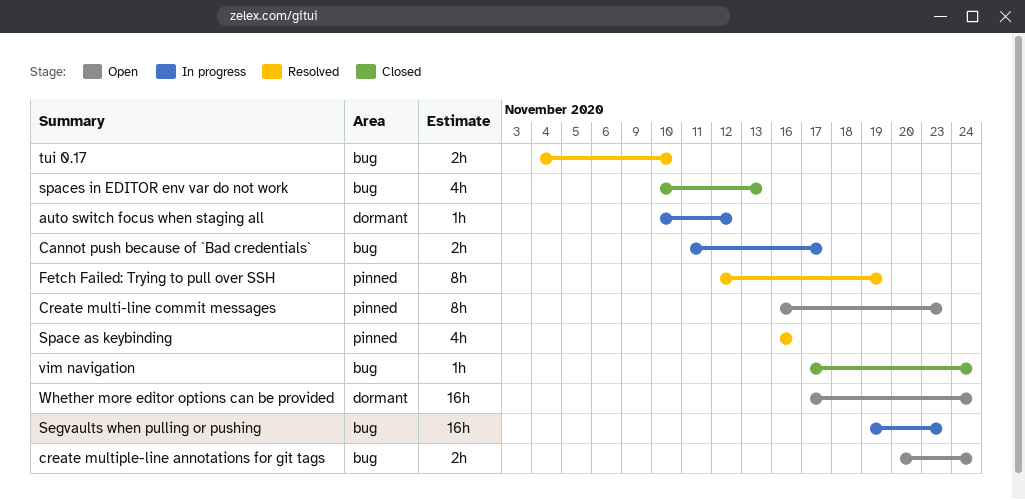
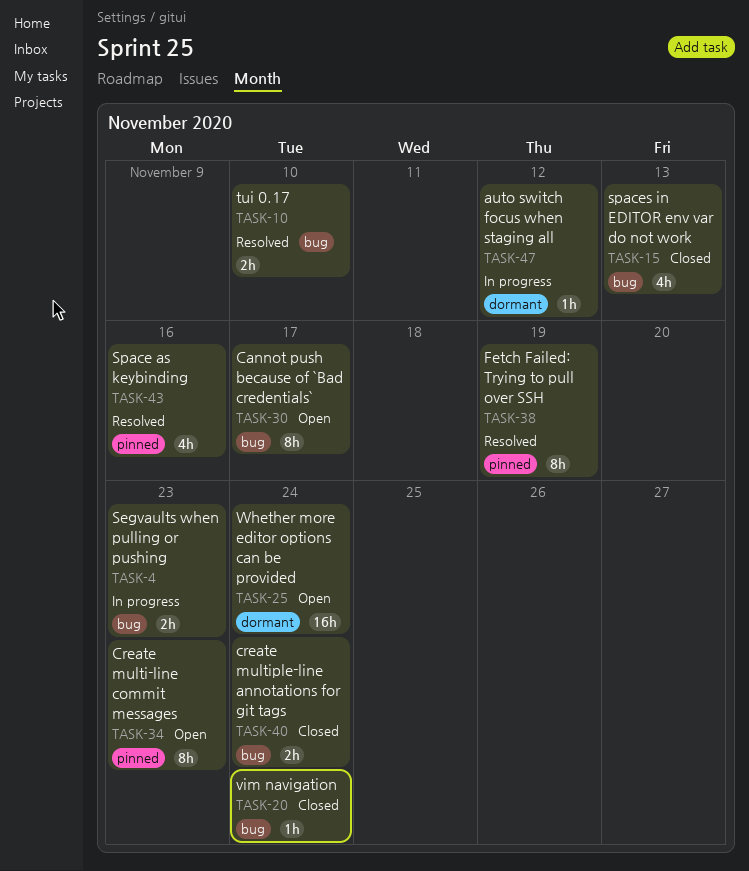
Cannot push because of `Bad credentials`, status: In progress -> Open
Cannot push because of `Bad credentials`, estimate: 2h -> 8h
create multiple-line annotations for git tags, status: Open -> Closed
Segvaults when pulling or pushing, estimate: 16h -> 2h

